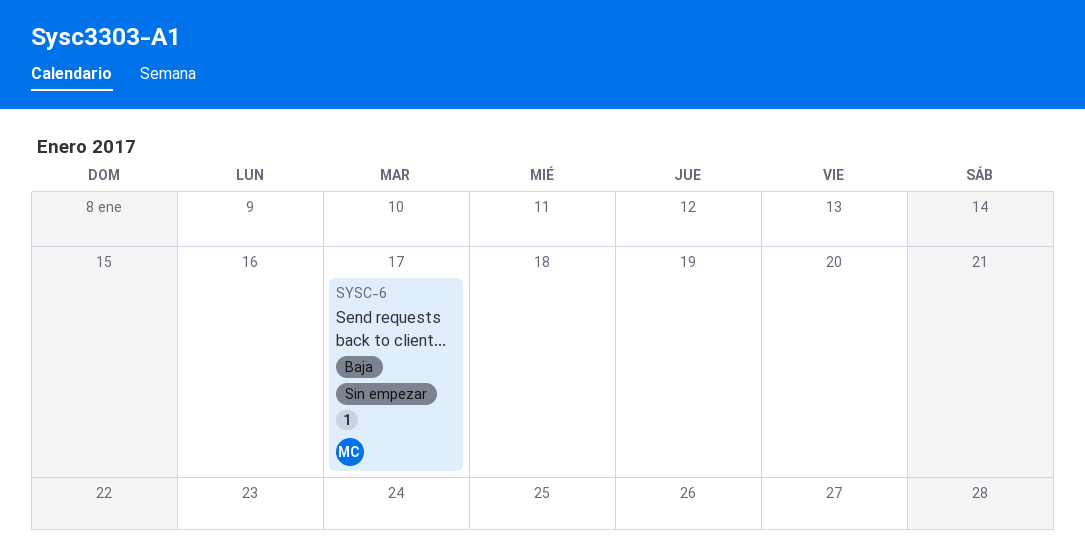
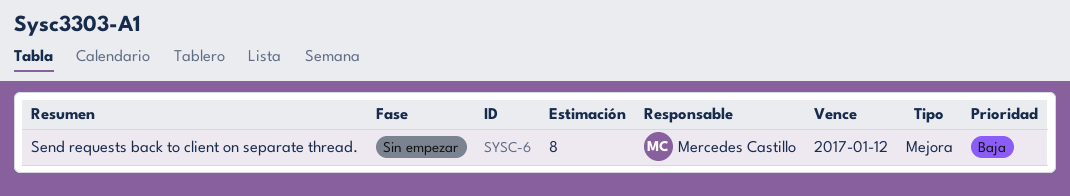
SYSC-6, estimate: 1 -> 8
SYSC-6, due: Jan 17 -> Jan 12

